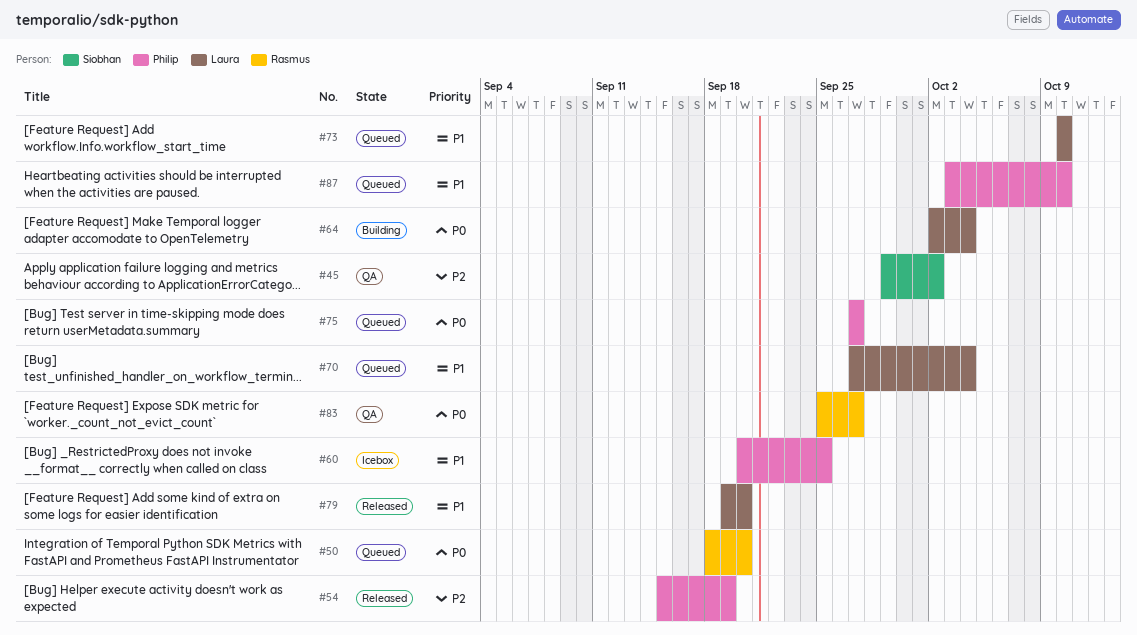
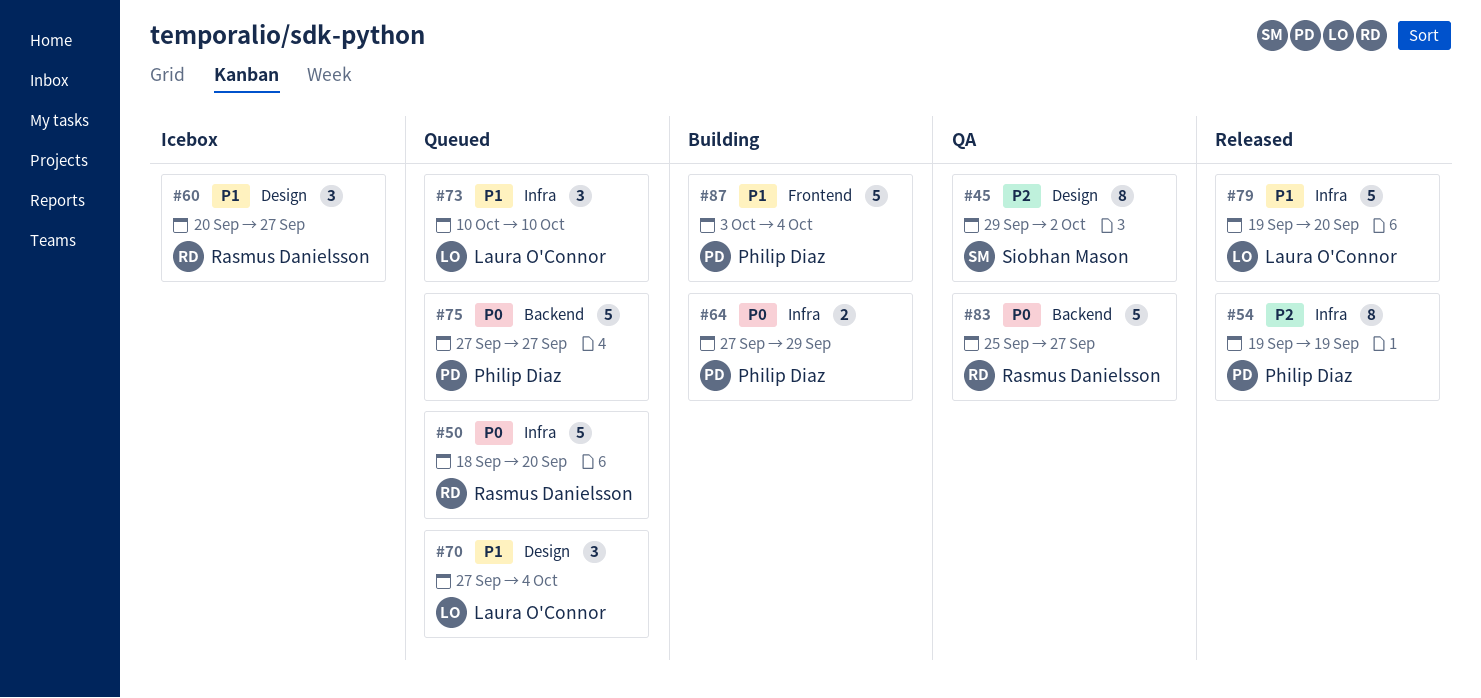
#54, start: Sep 15 -> Sep 19
#60, owner: Philip Diaz -> Rasmus Danielsson
#60, due: Sep 25 -> Sep 27
#64, owner: Laura O'Connor -> Philip Diaz
#64, start: Oct 2 -> Sep 27
#64, due: Oct 4 -> Sep 29
#87, status: Queued -> Building
#87, due: Oct 10 -> Oct 4

